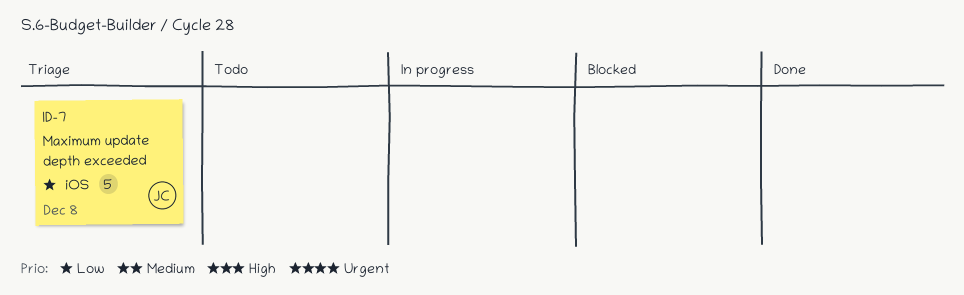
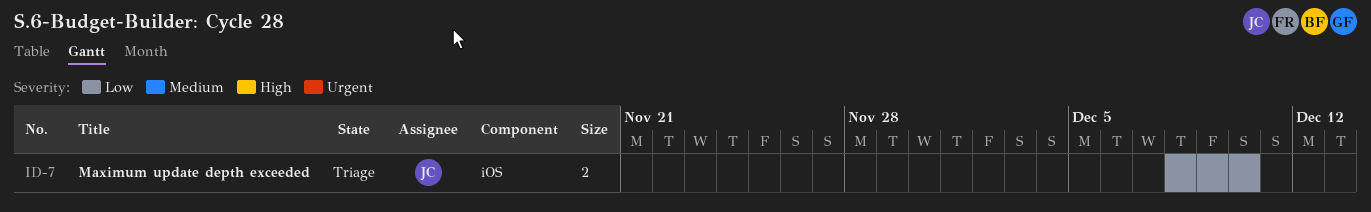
ID-7, estimate: 5 -> 2
ID-7, due: Dec 8 -> Dec 10

